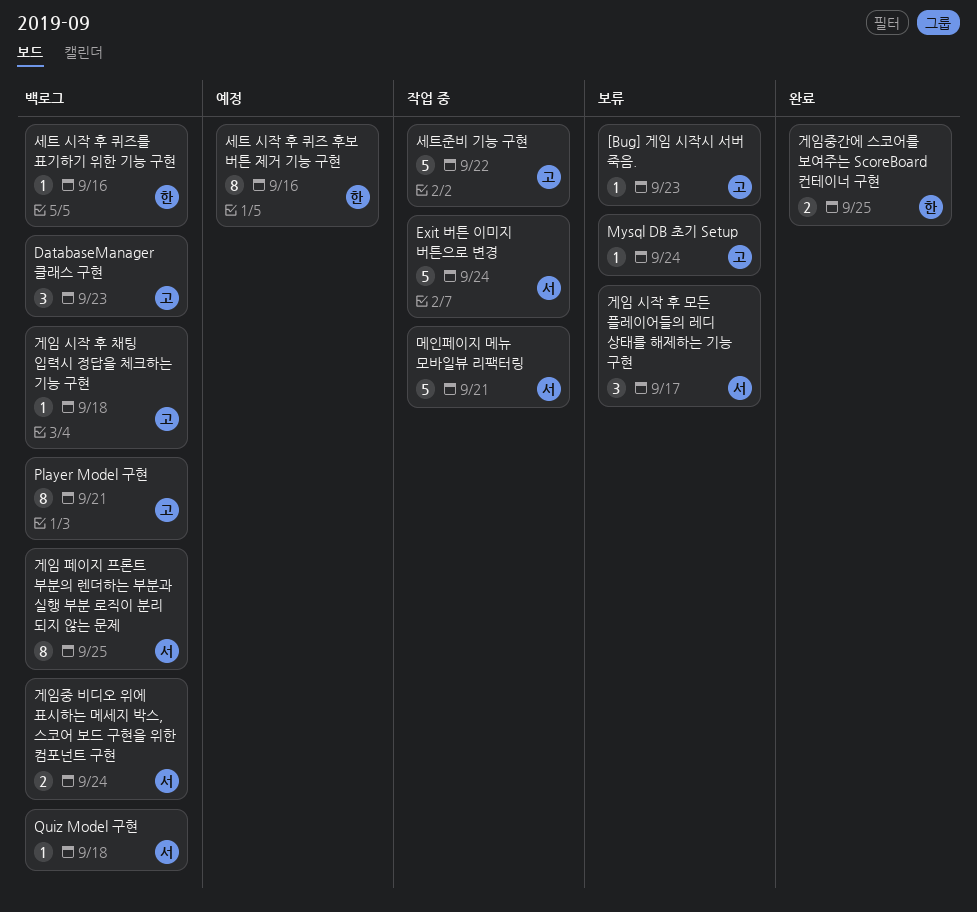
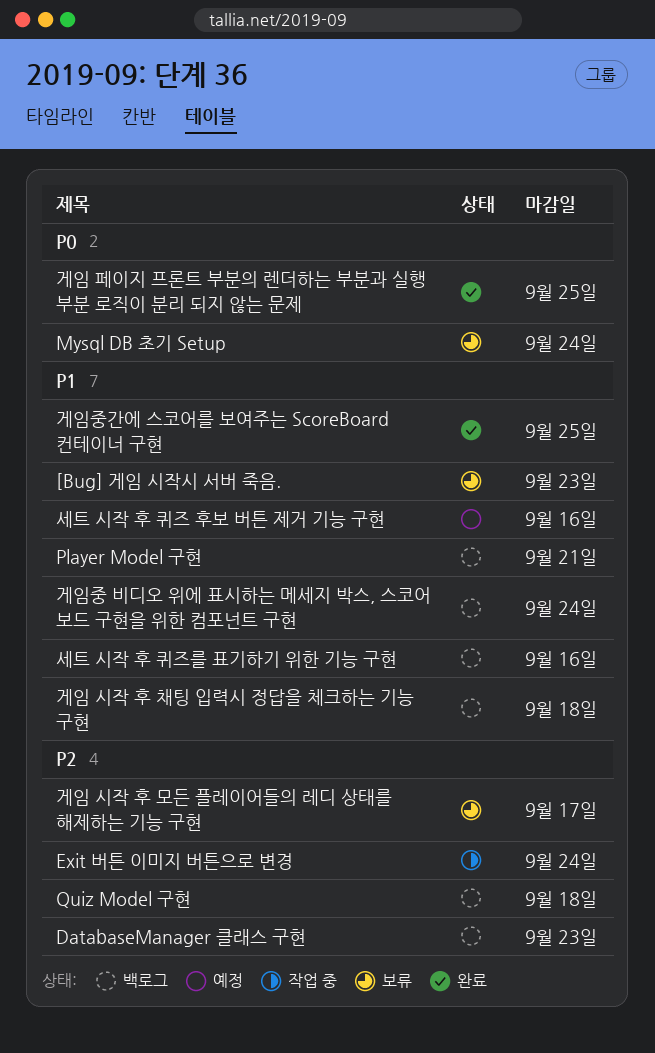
게임 페이지 프론트 부분의 렌더하는 부분과 실행 부분 로직이 분리 되지 않는 문제, status: 백로그 -> 완료
메인페이지 메뉴 모바일뷰 리팩터링: present -> none
세트준비 기능 구현: present -> none

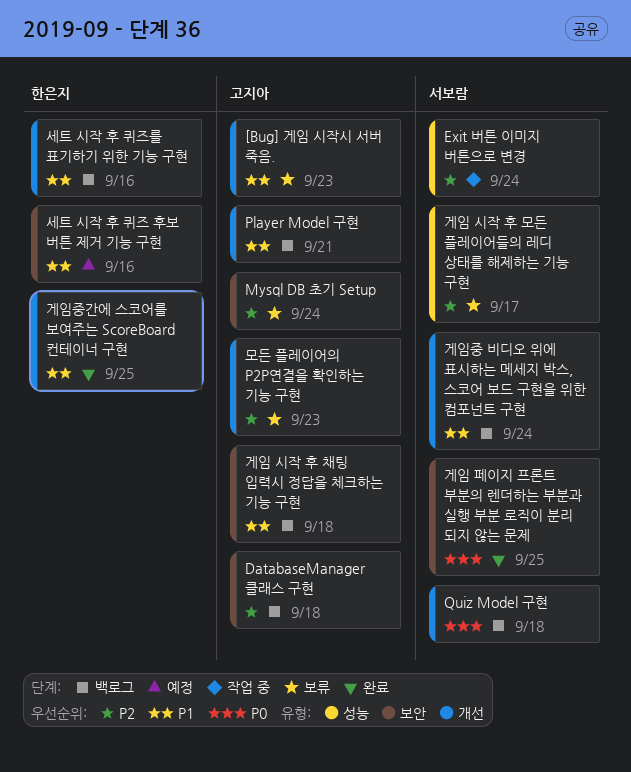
DatabaseManager 클래스 구현, due: Sep 23 -> Sep 18
Mysql DB 초기 Setup, priority: P0 -> P2
Quiz Model 구현, priority: P2 -> P0
모든 플레이어의 P2P연결을 확인하는 기능 구현: none -> present

